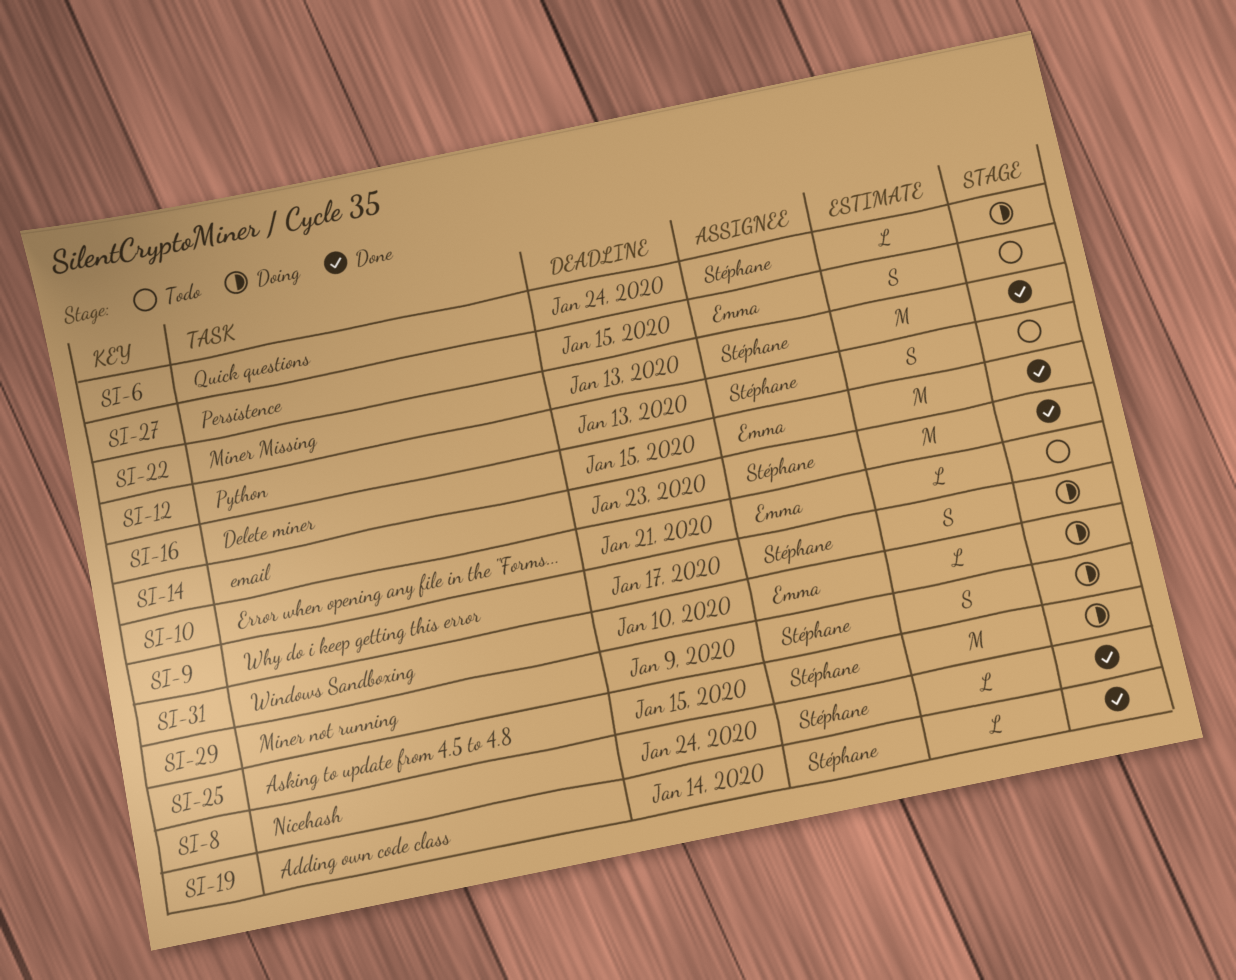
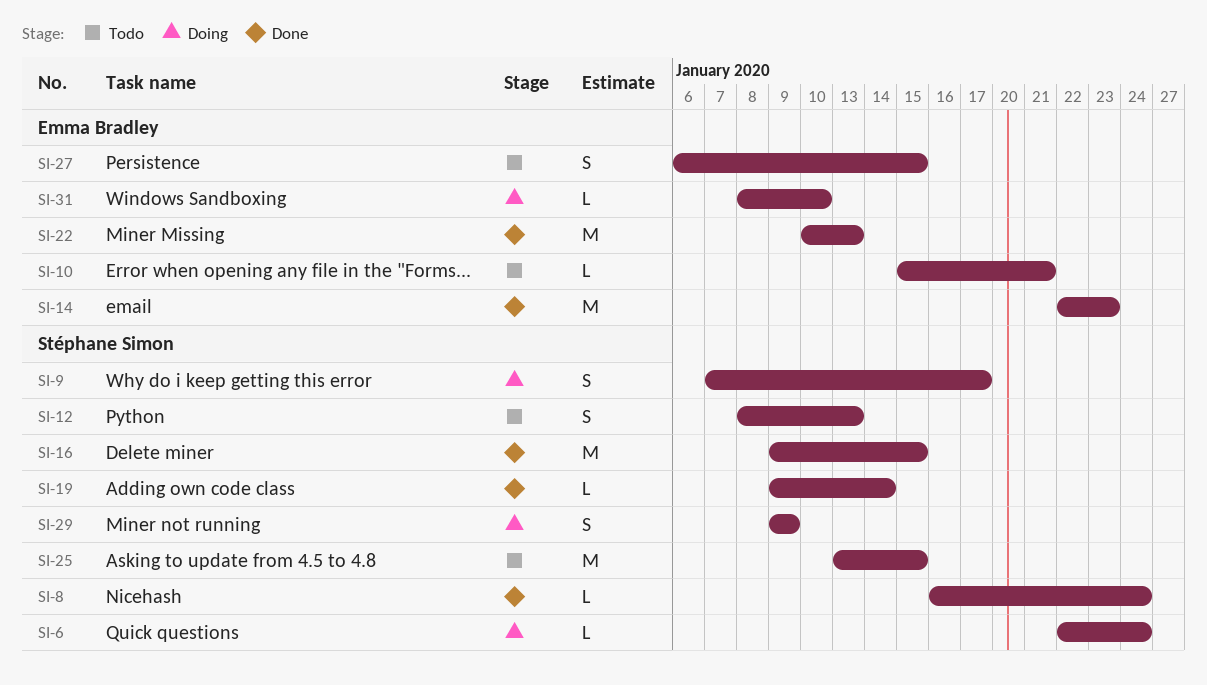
SI-14, owner: Stéphane Simon -> Emma Bradley
SI-16, owner: Emma Bradley -> Stéphane Simon
SI-22, owner: Stéphane Simon -> Emma Bradley
SI-25, status: Doing -> Todo

